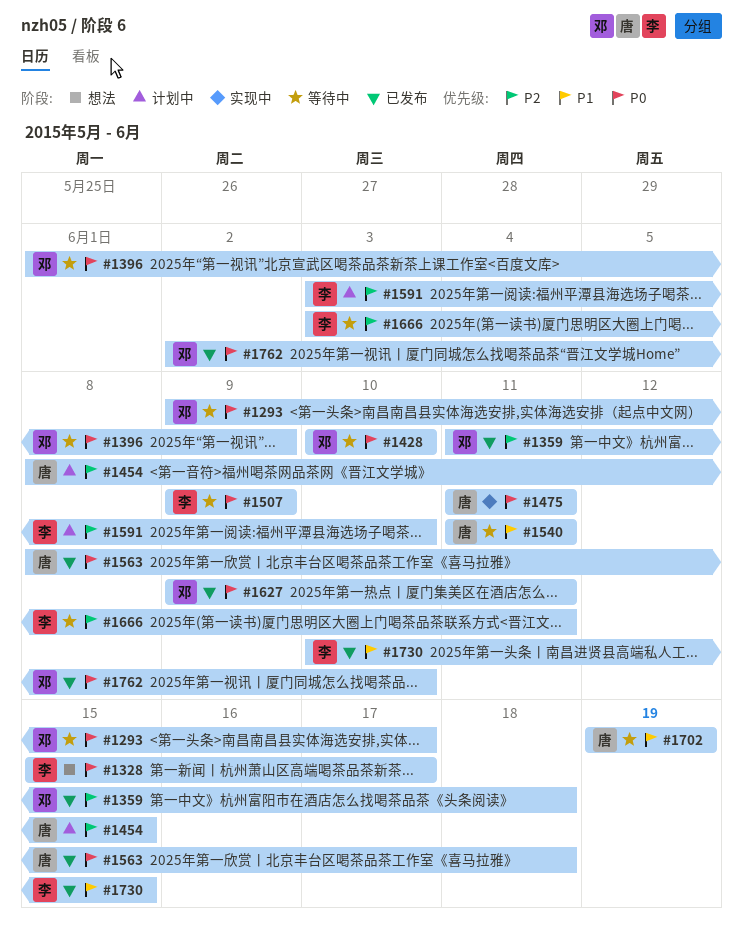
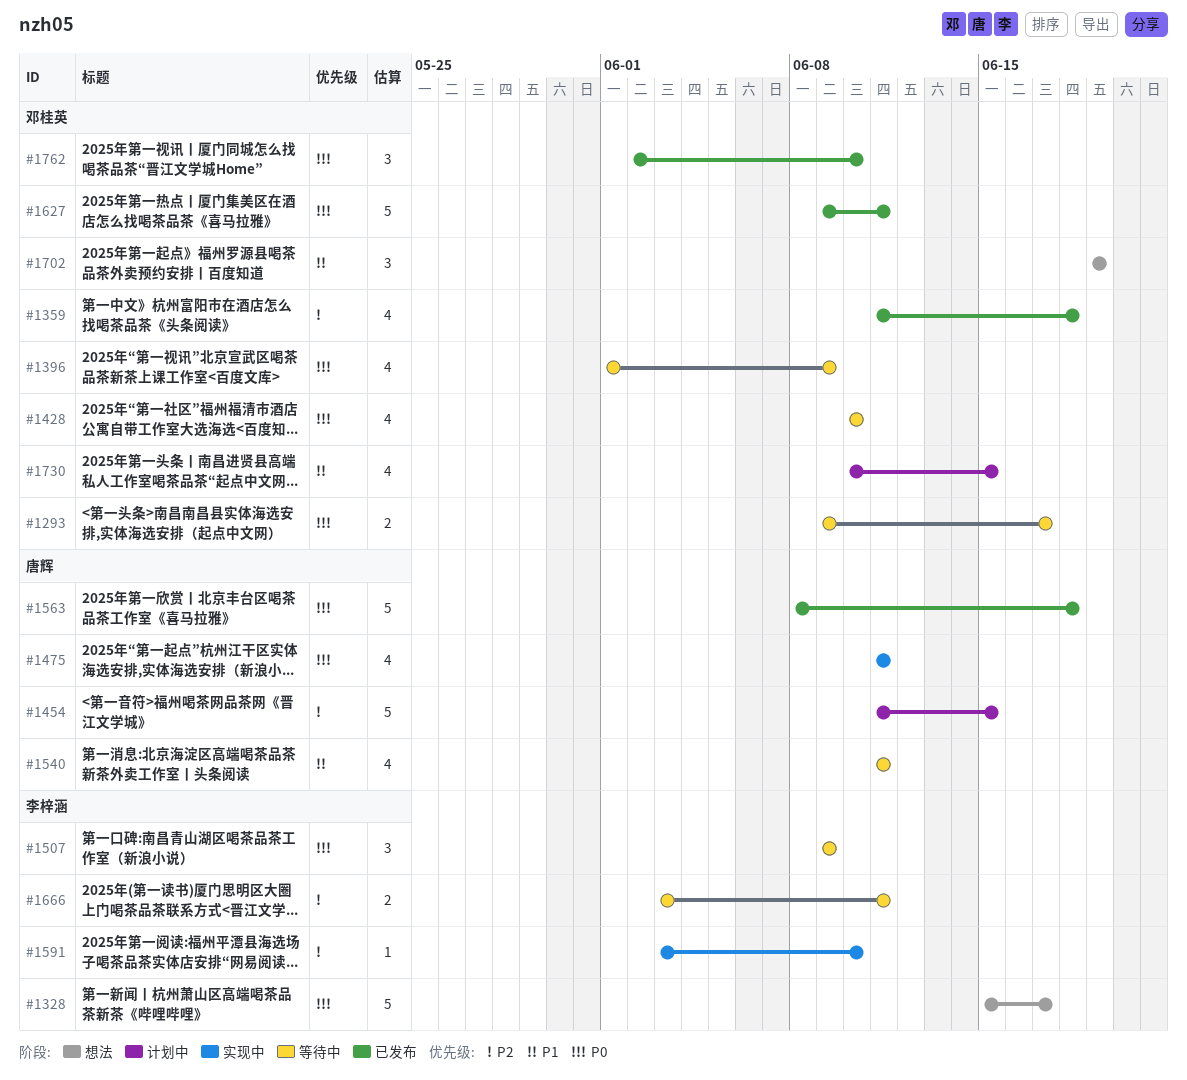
#1454, start: Jun 8 -> Jun 11
#1591, status: 计划中 -> 实现中
#1702, status: 等待中 -> 想法
#1702, owner: 唐辉 -> 邓桂英
#1730, status: 已发布 -> 计划中
#1730, owner: 李梓涵 -> 邓桂英

